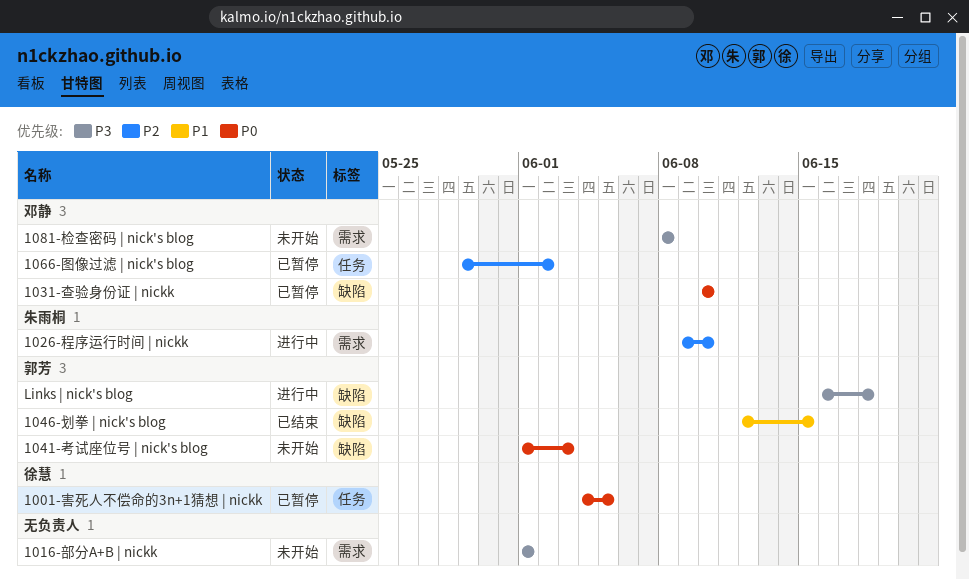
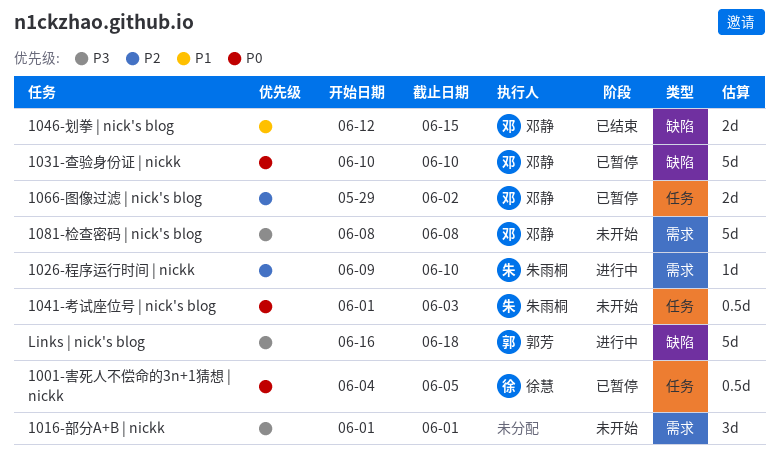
1041-考试座位号 | nick's blog, owner: 郭芳 -> 朱雨桐
1041-考试座位号 | nick's blog, label: 缺陷 -> 任务
1046-划拳 | nick's blog, owner: 郭芳 -> 邓静

